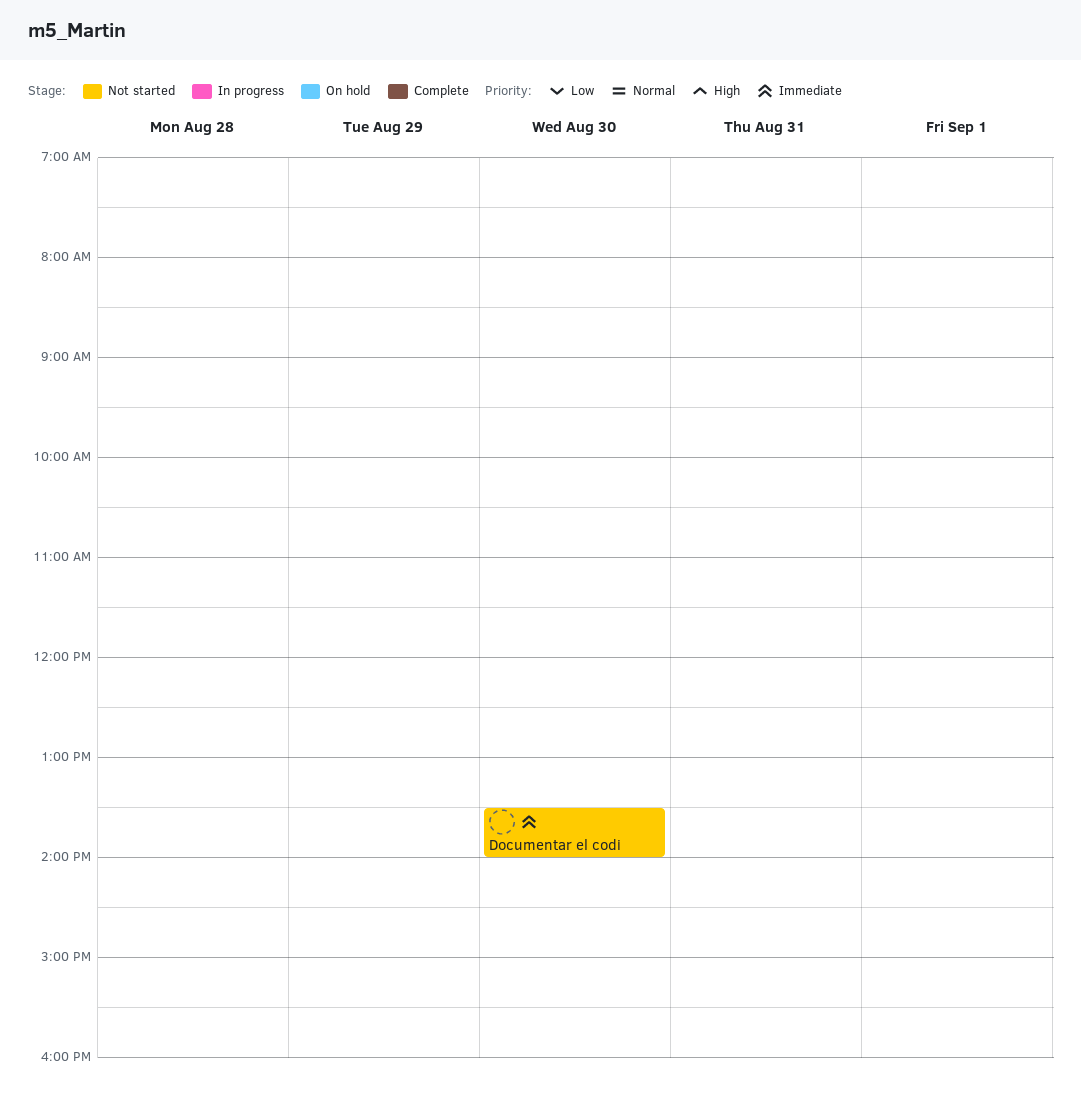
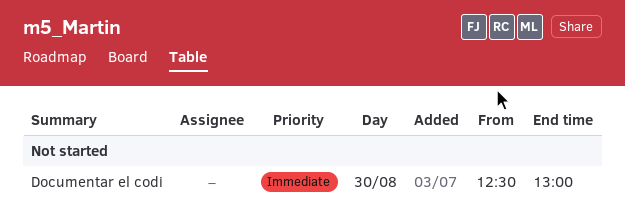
Documentar el codi, begins: 13:30 -> 12:30
Documentar el codi, ends: 14:00 -> 13:00

